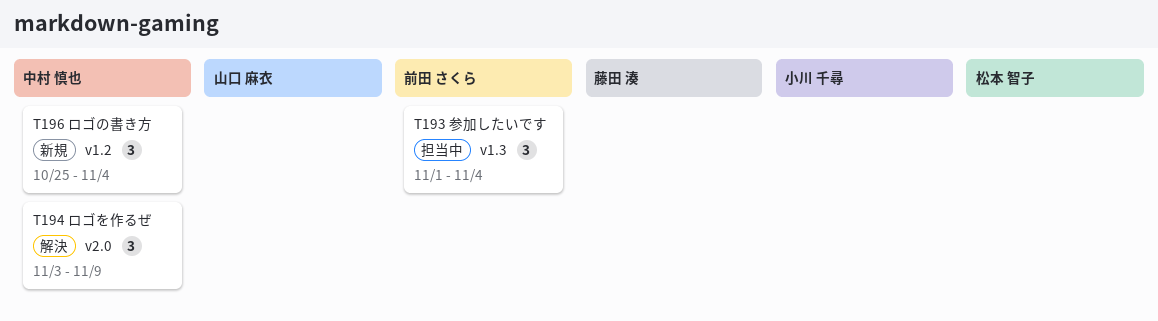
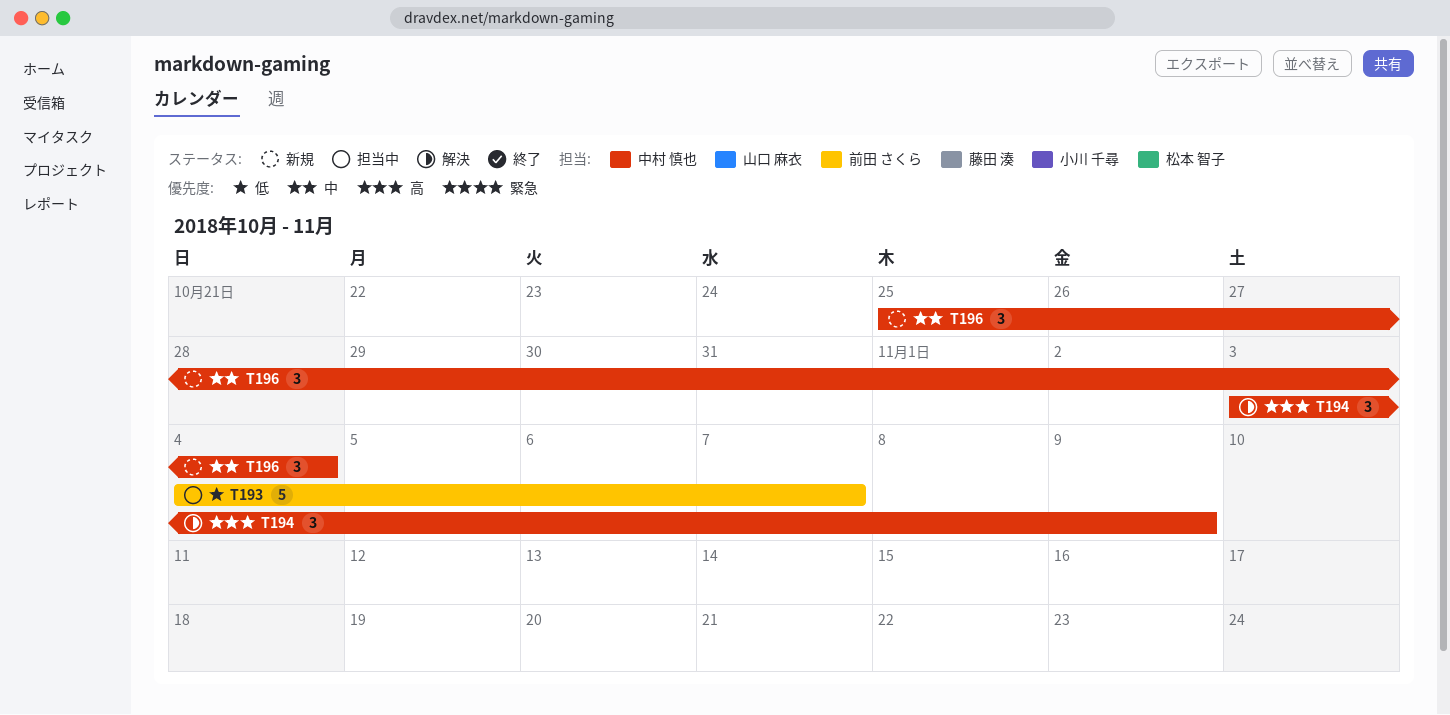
T193, estimate: 3 -> 5
T193, start: Nov 1 -> Nov 4
T193, due: Nov 4 -> Nov 7

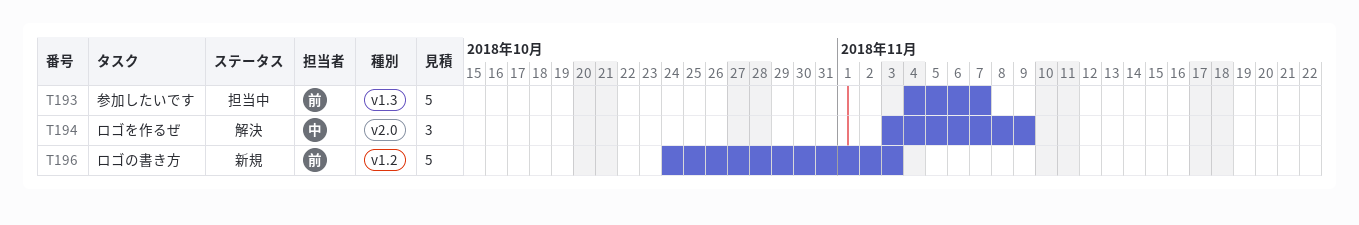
T196, owner: 中村 慎也 -> 前田 さくら
T196, estimate: 3 -> 5
T196, start: Oct 25 -> Oct 24
T196, due: Nov 4 -> Nov 3

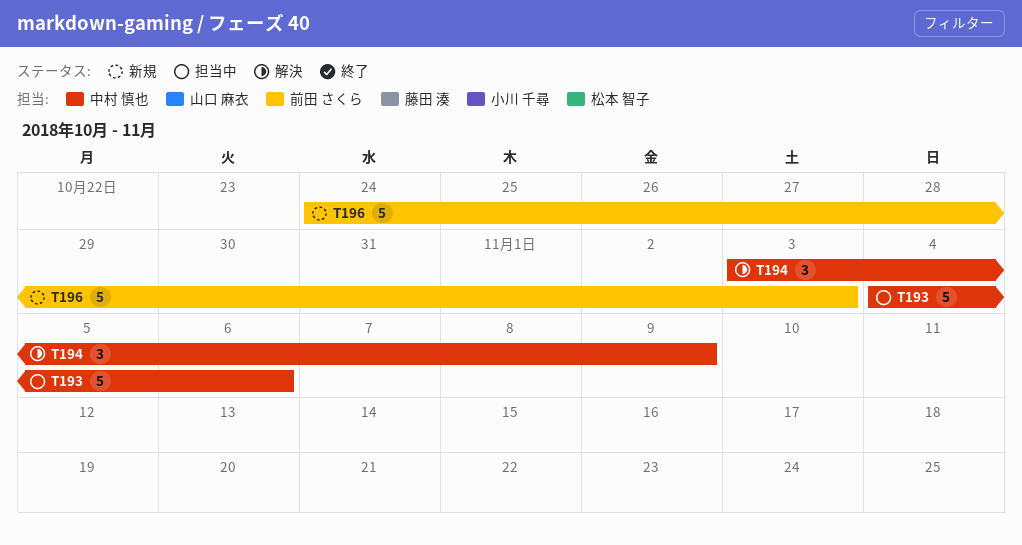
T193, owner: 前田 さくら -> 中村 慎也
T193, due: Nov 7 -> Nov 6

